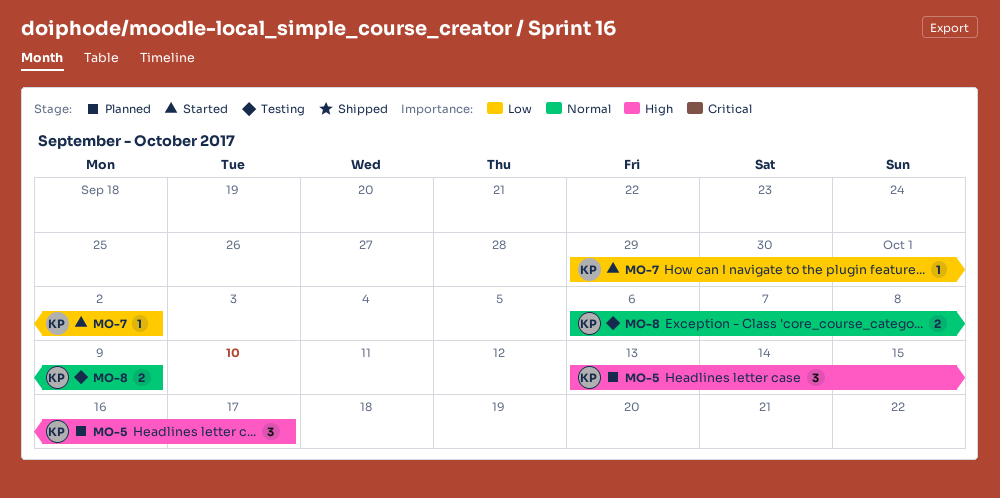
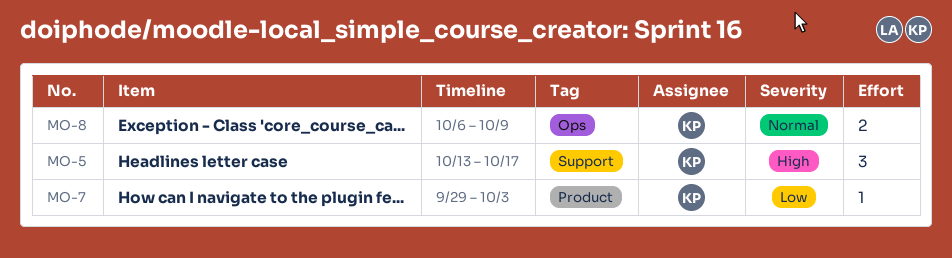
MO-7, due: Oct 2 -> Oct 3

